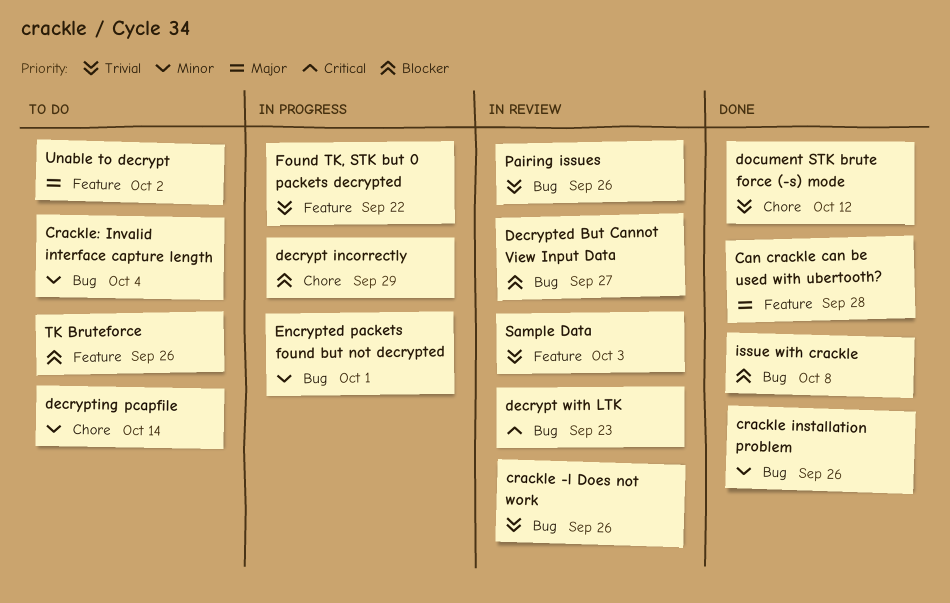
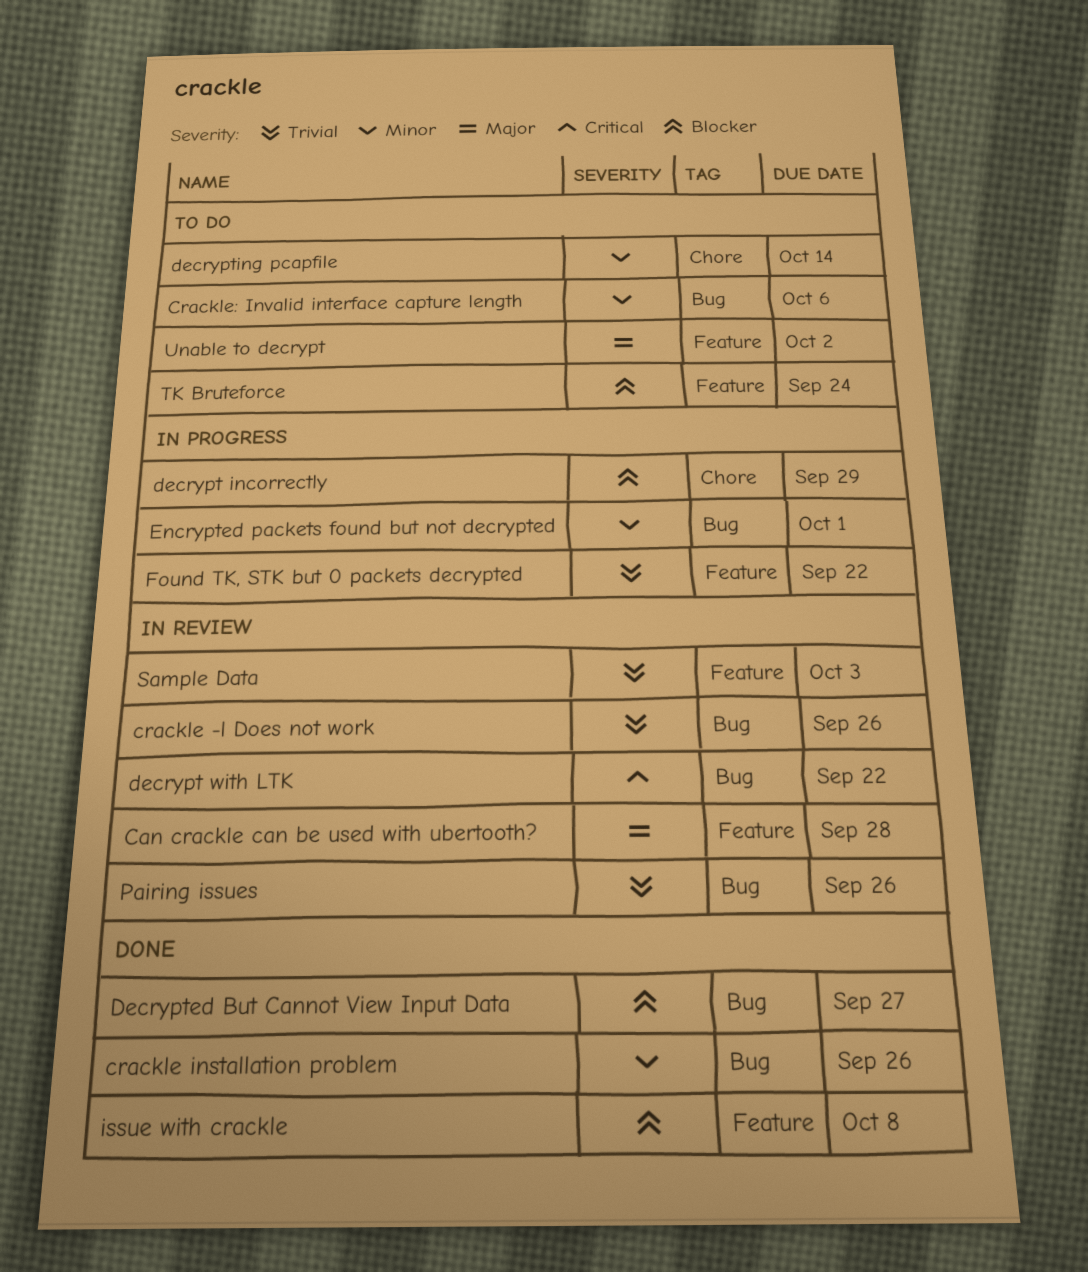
Can crackle can be used with ubertooth?, status: Done -> In review
Crackle: Invalid interface capture length, due: Oct 4 -> Oct 6
decrypt with LTK, due: Sep 23 -> Sep 22
Decrypted But Cannot View Input Data, status: In review -> Done
document STK brute force (-s) mode: present -> none
issue with crackle, label: Bug -> Feature
TK Bruteforce, due: Sep 26 -> Sep 24

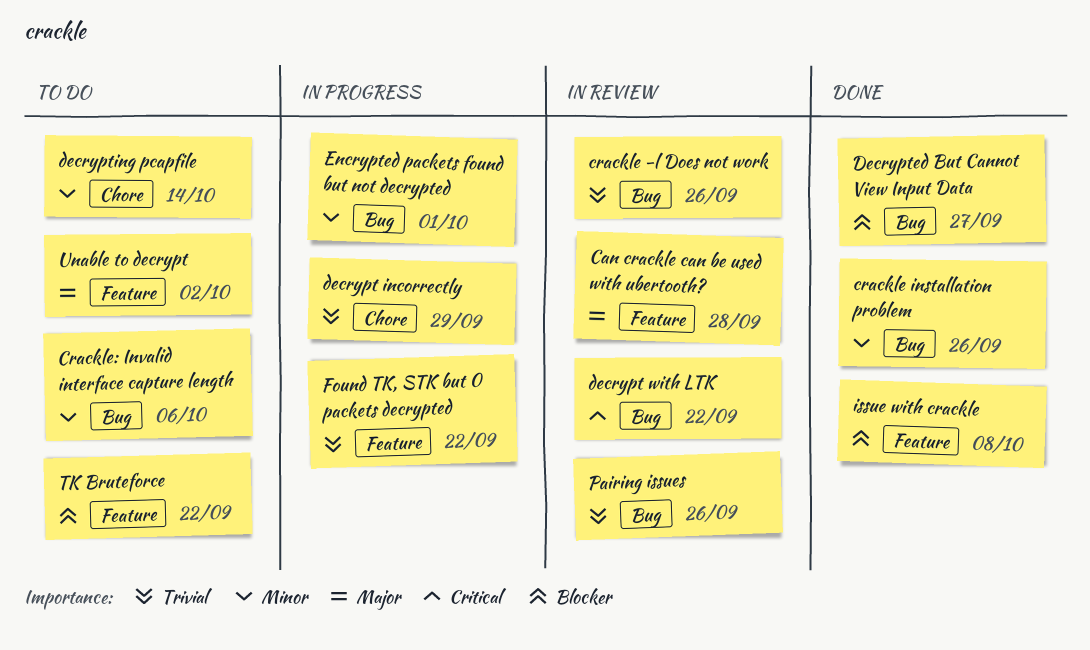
decrypt incorrectly, priority: Blocker -> Trivial
Sample Data: present -> none
TK Bruteforce, due: Sep 24 -> Sep 22

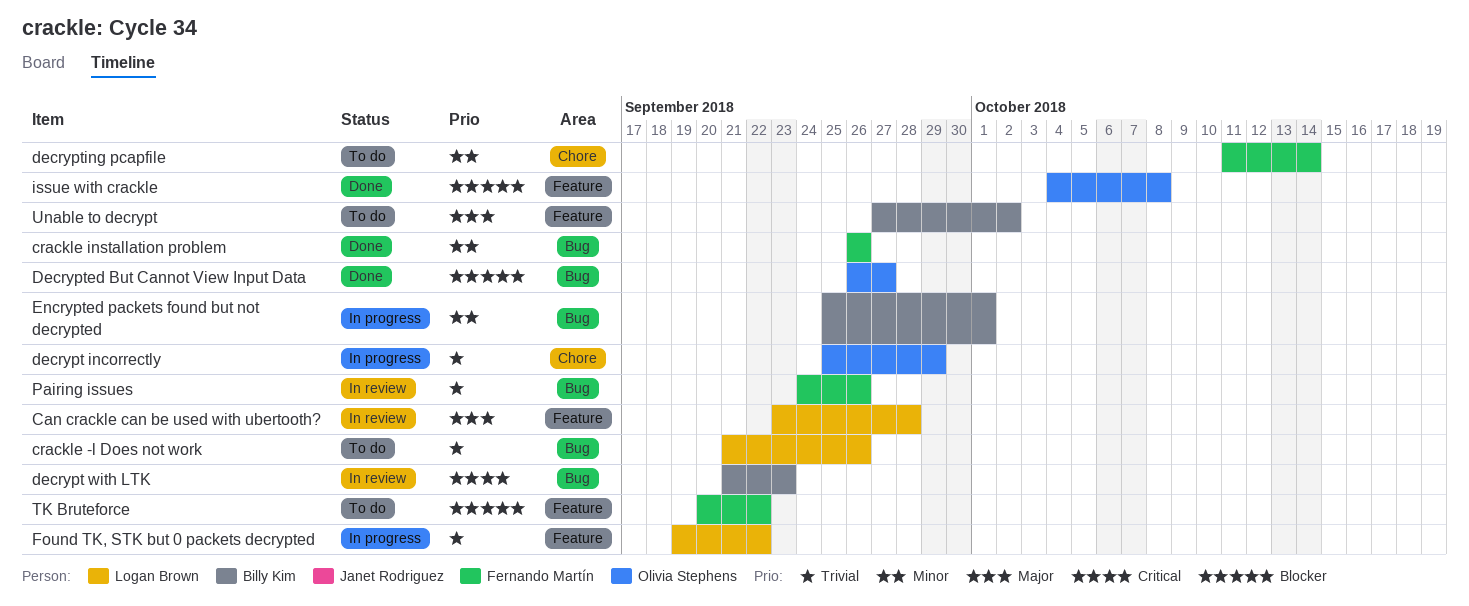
crackle -l Does not work, status: In review -> To do
Crackle: Invalid interface capture length: present -> none
decrypt with LTK, due: Sep 22 -> Sep 23

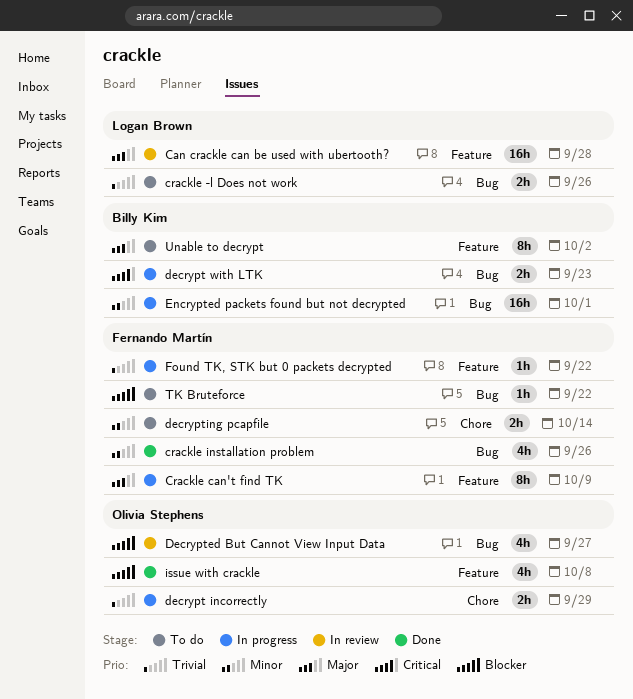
Crackle can't find TK: none -> present
decrypt with LTK, status: In review -> In progress
Decrypted But Cannot View Input Data, status: Done -> In review
Found TK, STK but 0 packets decrypted, owner: Logan Brown -> Fernando Martín
Pairing issues: present -> none
TK Bruteforce, label: Feature -> Bug

